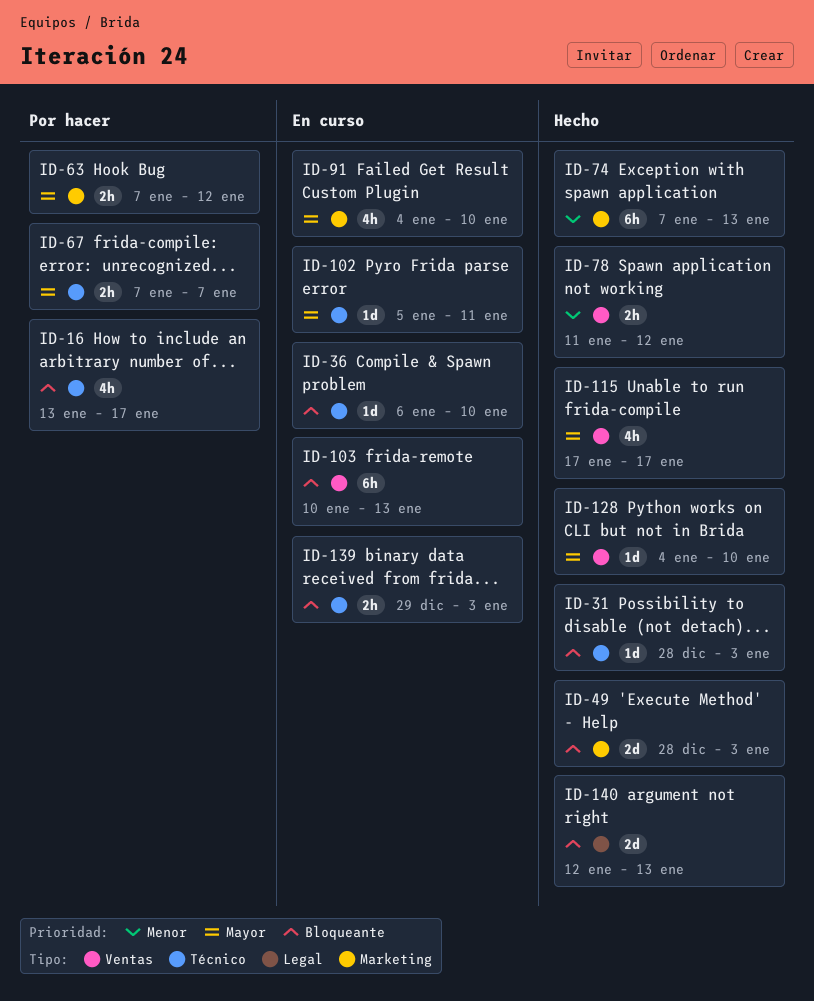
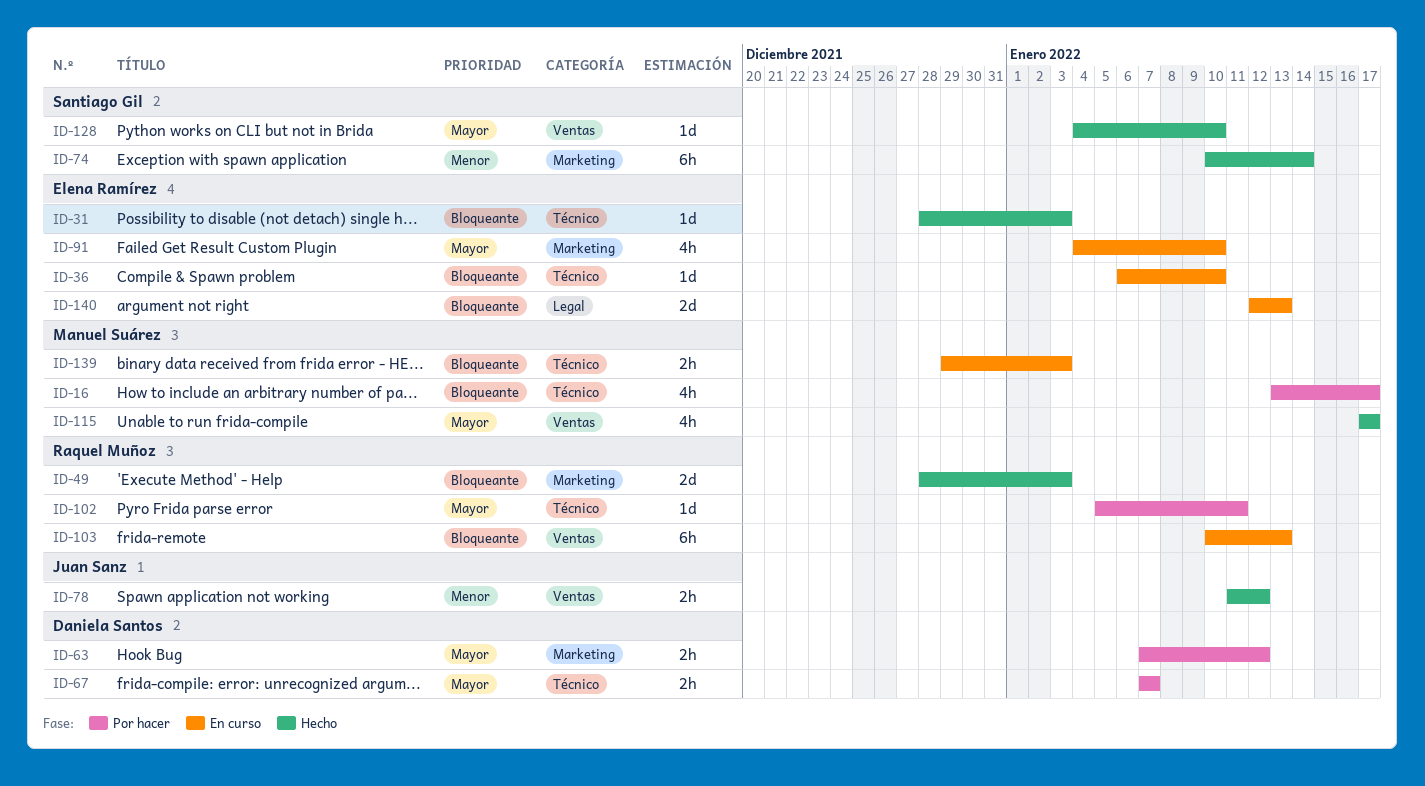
ID-74, start: Jan 7 -> Jan 10
ID-74, due: Jan 13 -> Jan 14
ID-102, status: En curso -> Por hacer
ID-140, status: Hecho -> En curso

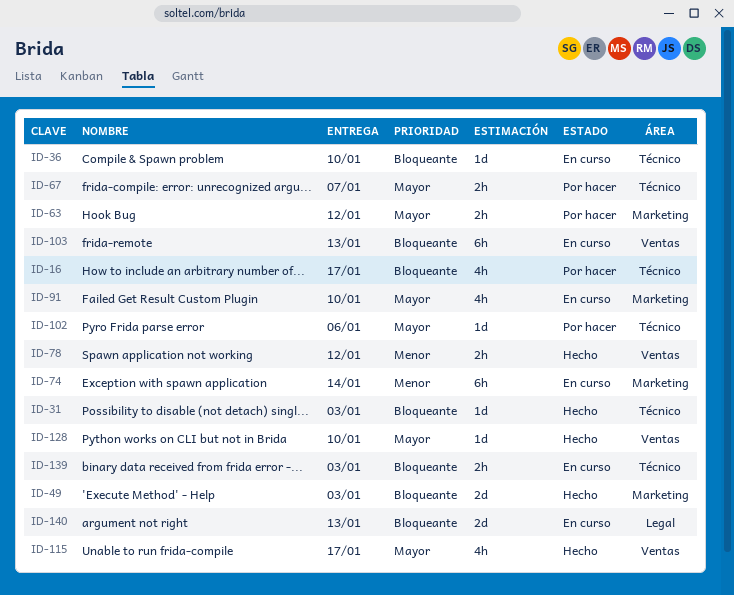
ID-74, status: Hecho -> En curso
ID-102, due: Jan 11 -> Jan 6

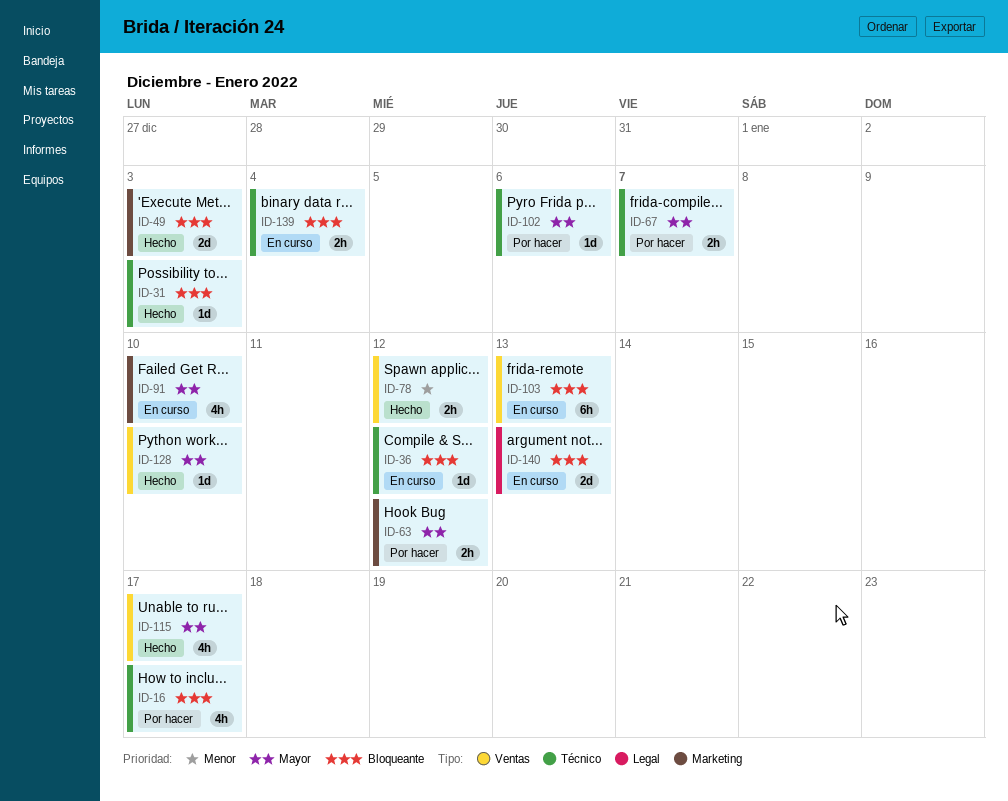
ID-36, due: Jan 10 -> Jan 12
ID-74: present -> none
ID-139, due: Jan 3 -> Jan 4

